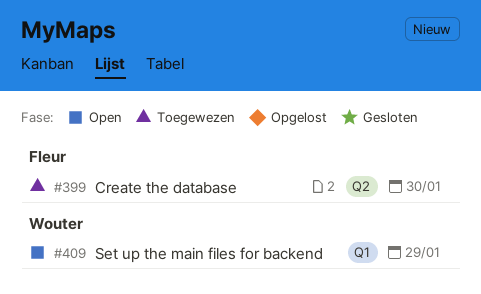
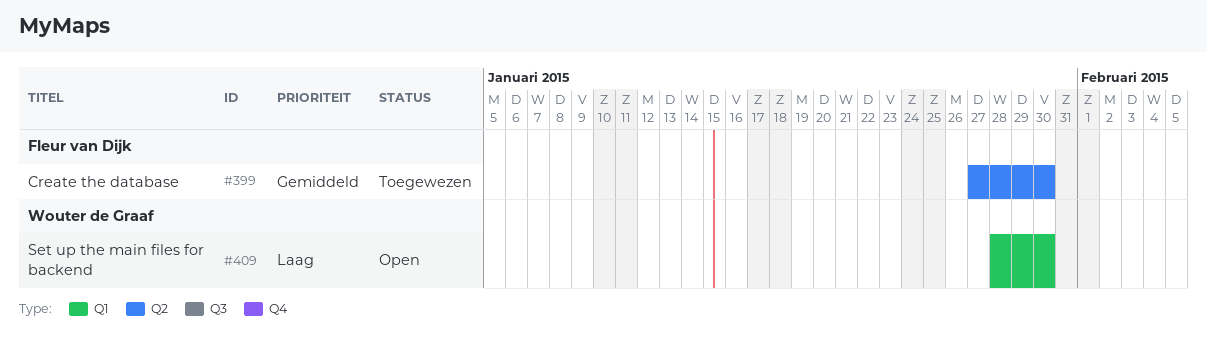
#409, due: Jan 29 -> Jan 30

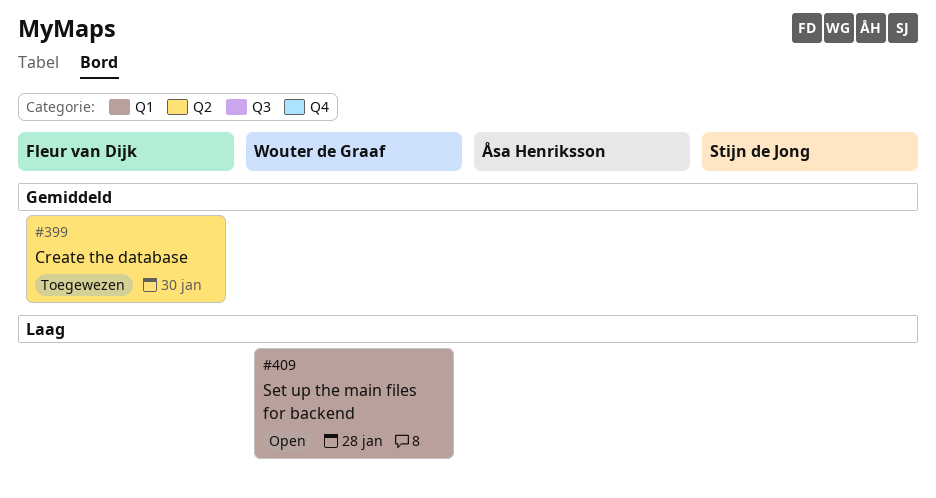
#409, due: Jan 30 -> Jan 28

